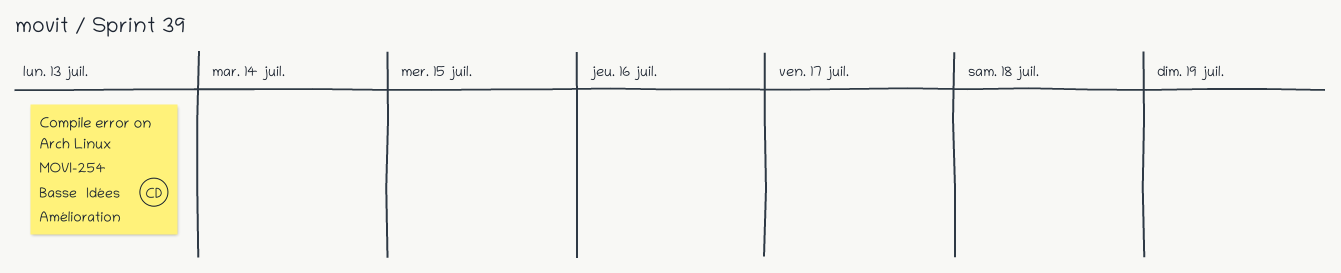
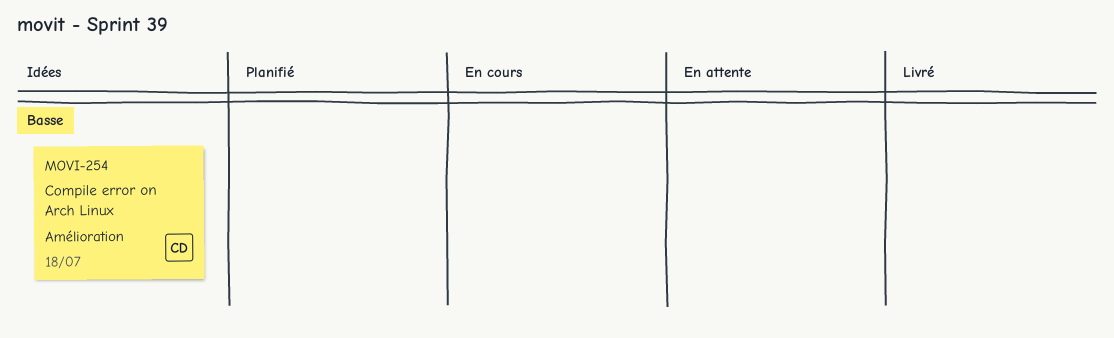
MOVI-254, due: Jul 13 -> Jul 18

